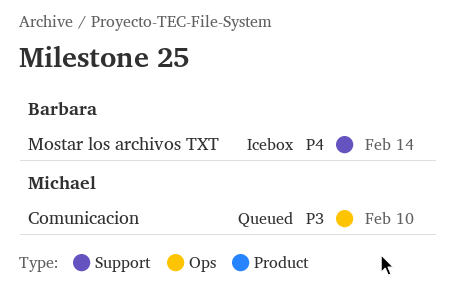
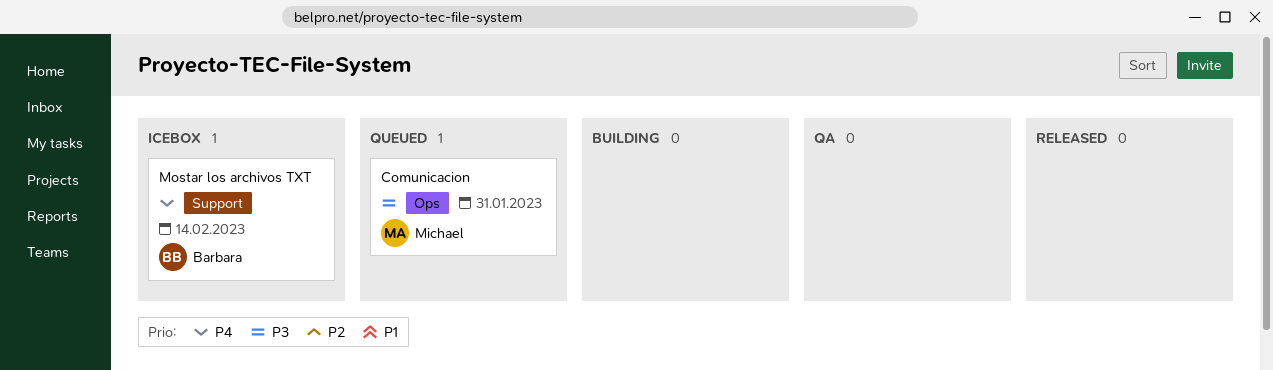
Comunicacion, due: Feb 10 -> Jan 31

